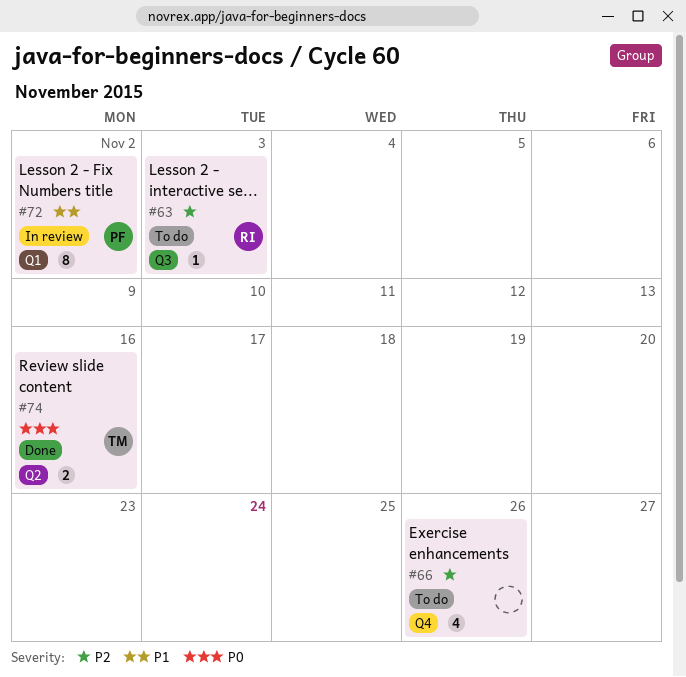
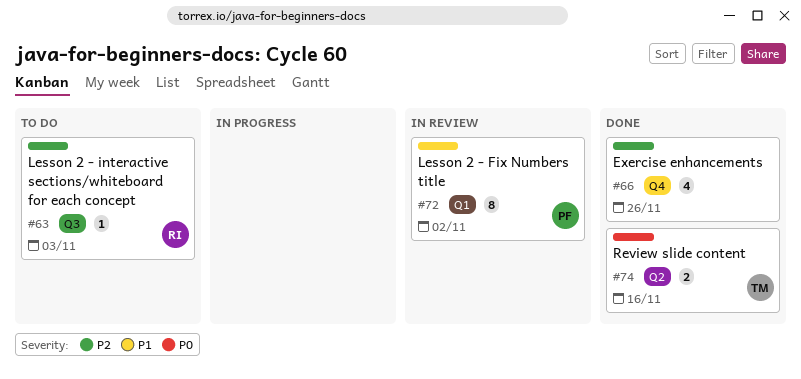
#66, status: To do -> Done

